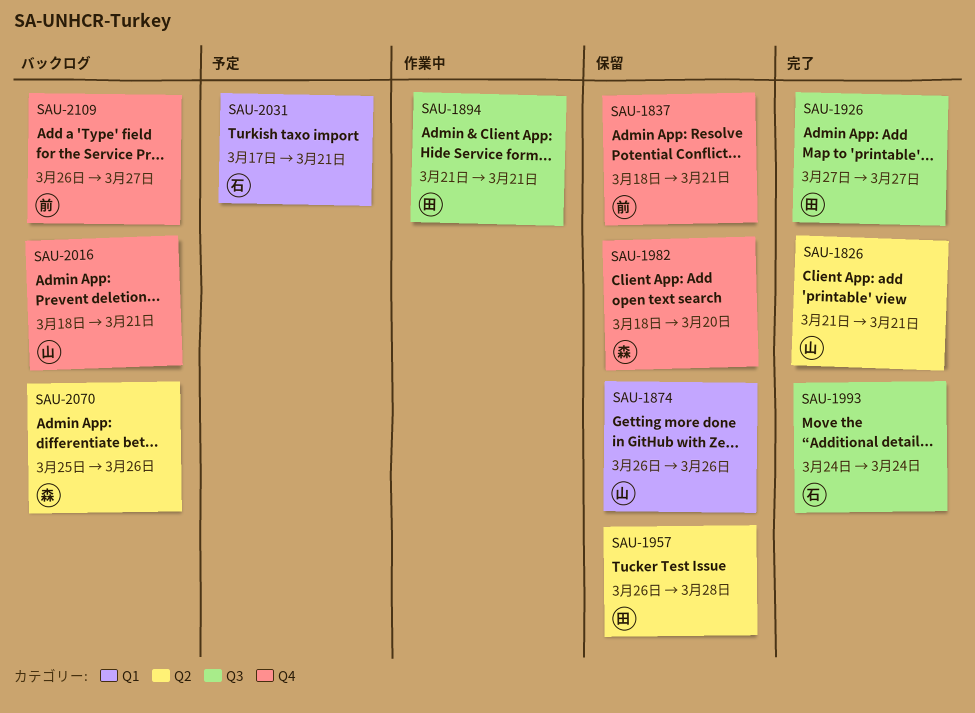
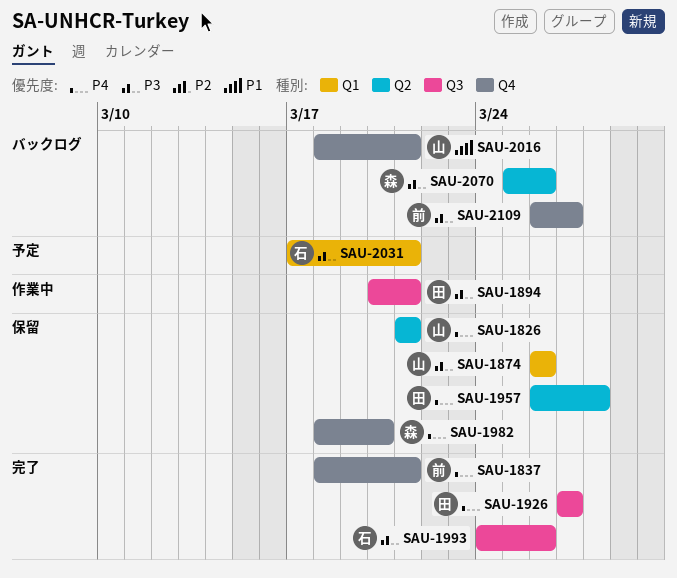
SAU-1826, status: 完了 -> 保留
SAU-1837, status: 保留 -> 完了
SAU-1894, start: Mar 21 -> Mar 20
SAU-1993, due: Mar 24 -> Mar 26

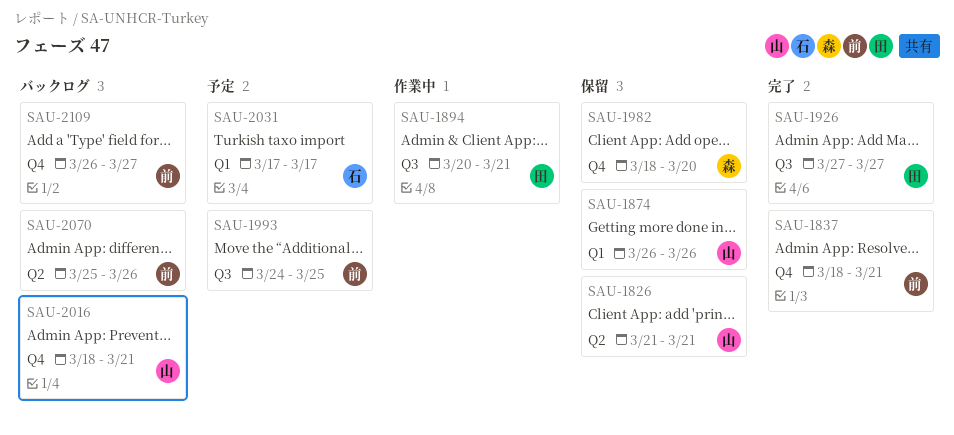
SAU-1957: present -> none
SAU-1993, status: 完了 -> 予定
SAU-1993, owner: 石 -> 前
SAU-1993, due: Mar 26 -> Mar 25
SAU-2031, due: Mar 21 -> Mar 17
SAU-2070, owner: 森 -> 前

